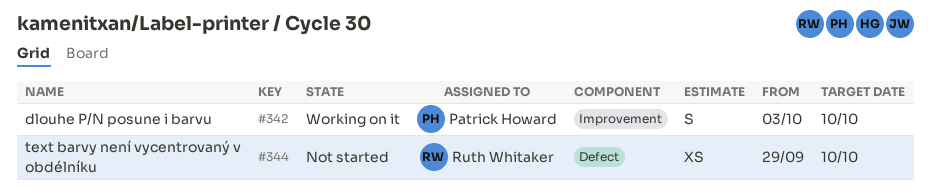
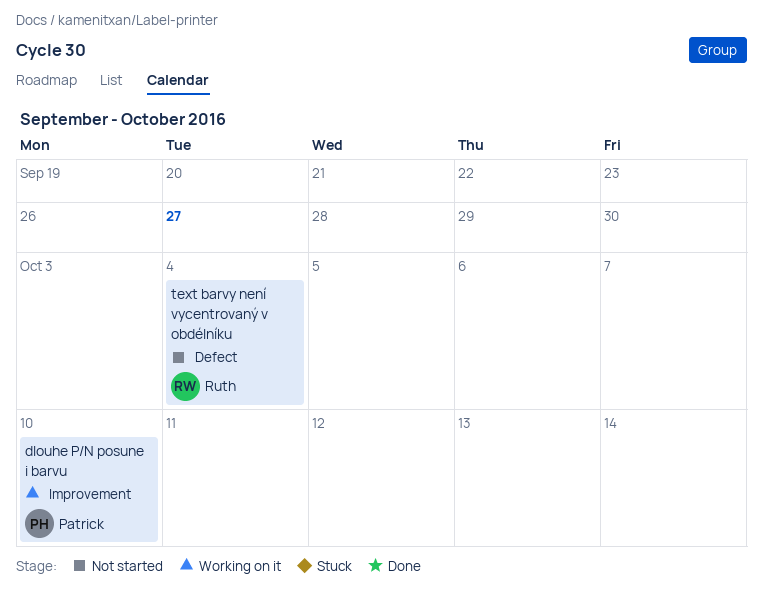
text barvy není vycentrovaný v obdélníku, due: Oct 10 -> Oct 4

